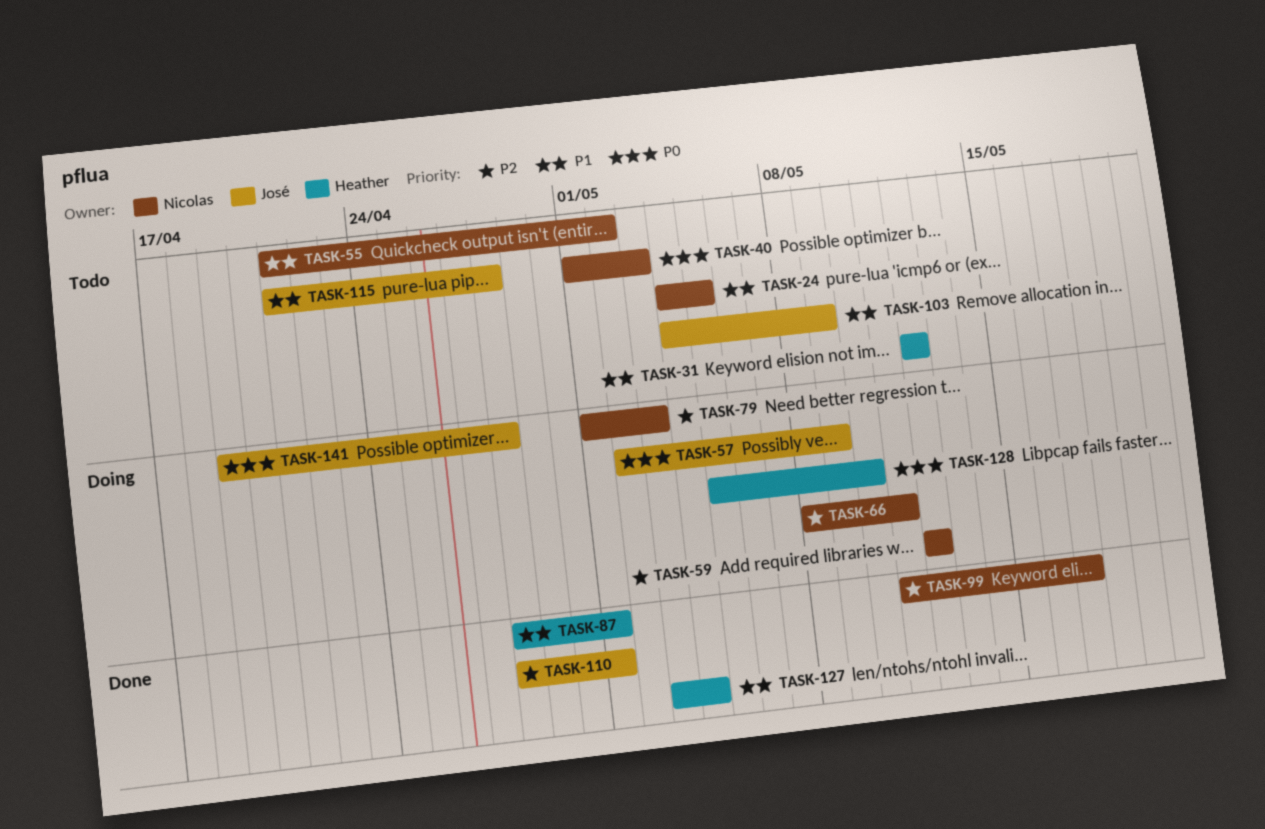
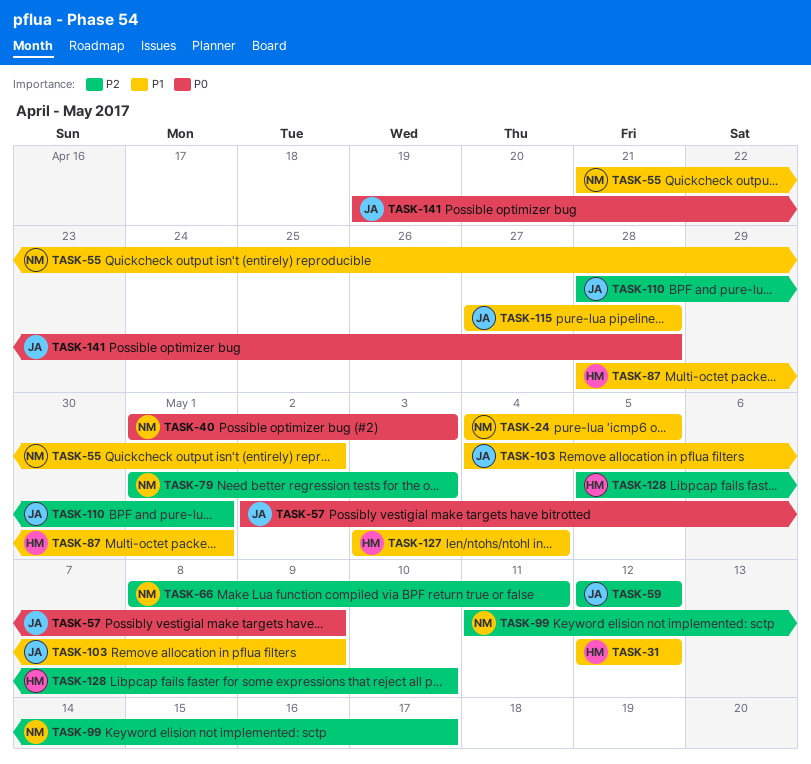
TASK-59, owner: Nicolas -> José
TASK-115, start: Apr 21 -> Apr 27
TASK-128, priority: P0 -> P2

